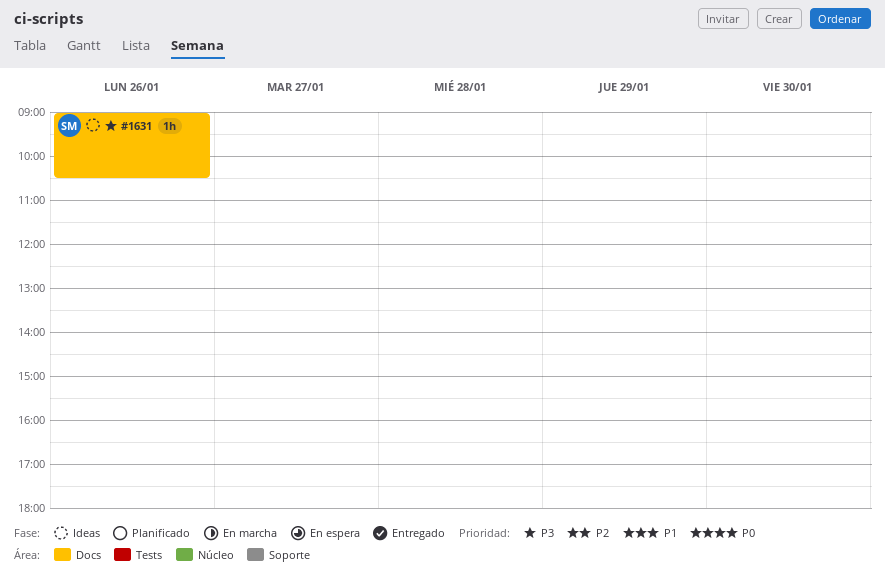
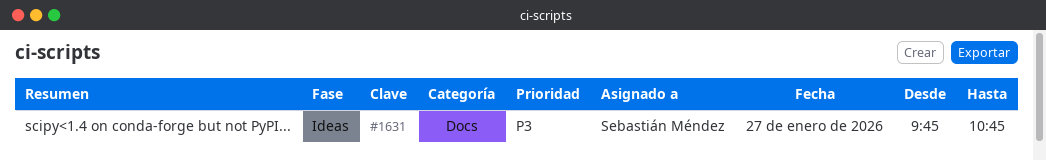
#1631, day: Jan 26 -> Jan 27
#1631, begins: 09:00 -> 09:45
#1631, ends: 10:30 -> 10:45

